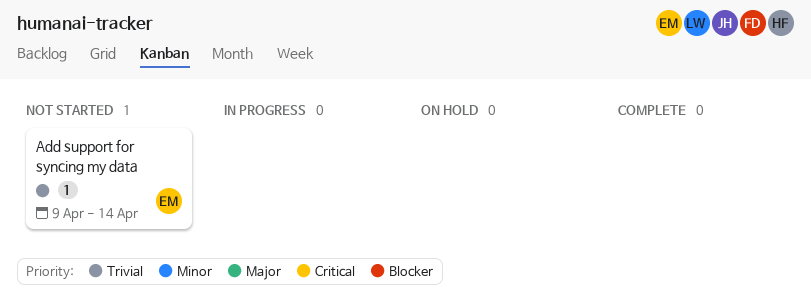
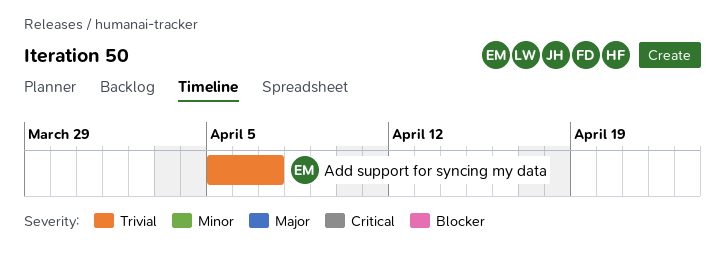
Add support for syncing my data, start: Apr 9 -> Apr 5
Add support for syncing my data, due: Apr 14 -> Apr 7

